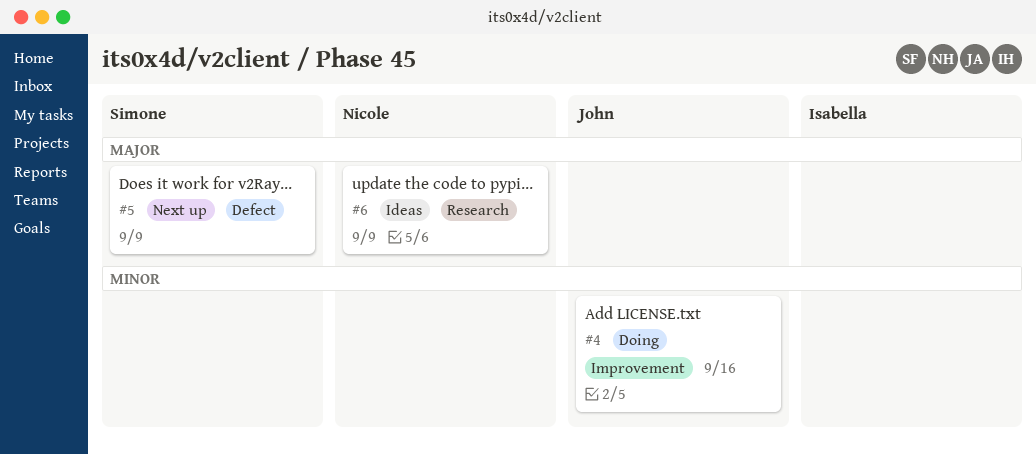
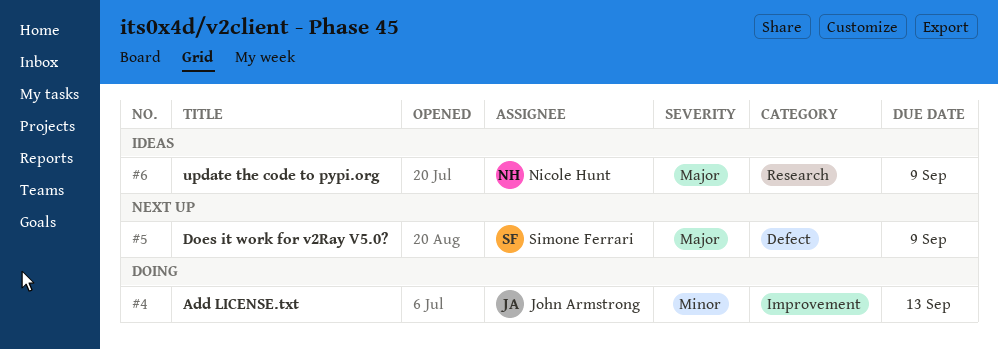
#4, due: Sep 16 -> Sep 13

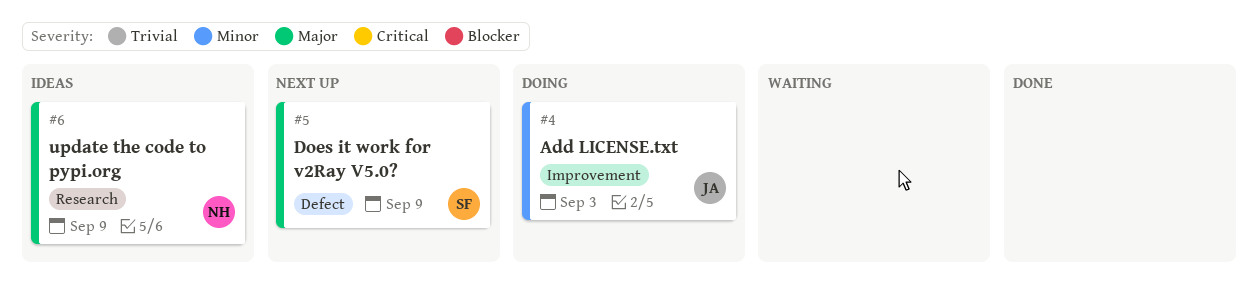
#4, due: Sep 13 -> Sep 3

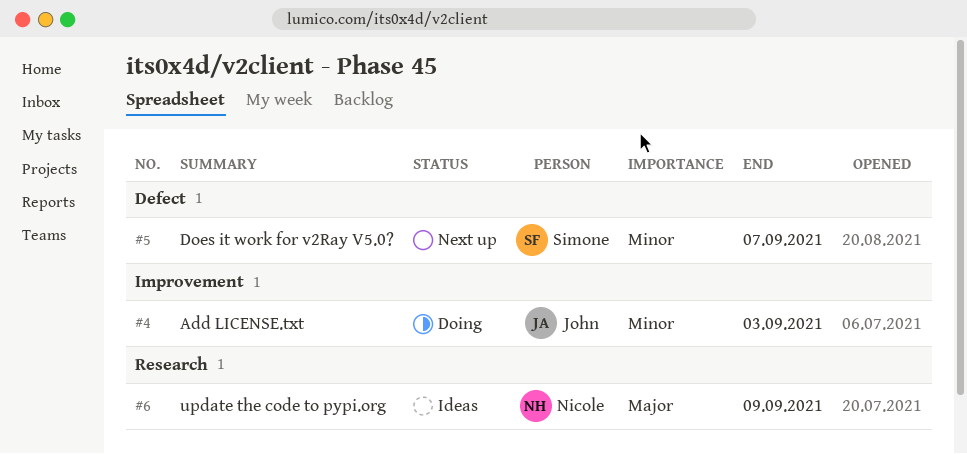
#5, priority: Major -> Minor
#5, due: Sep 9 -> Sep 7

